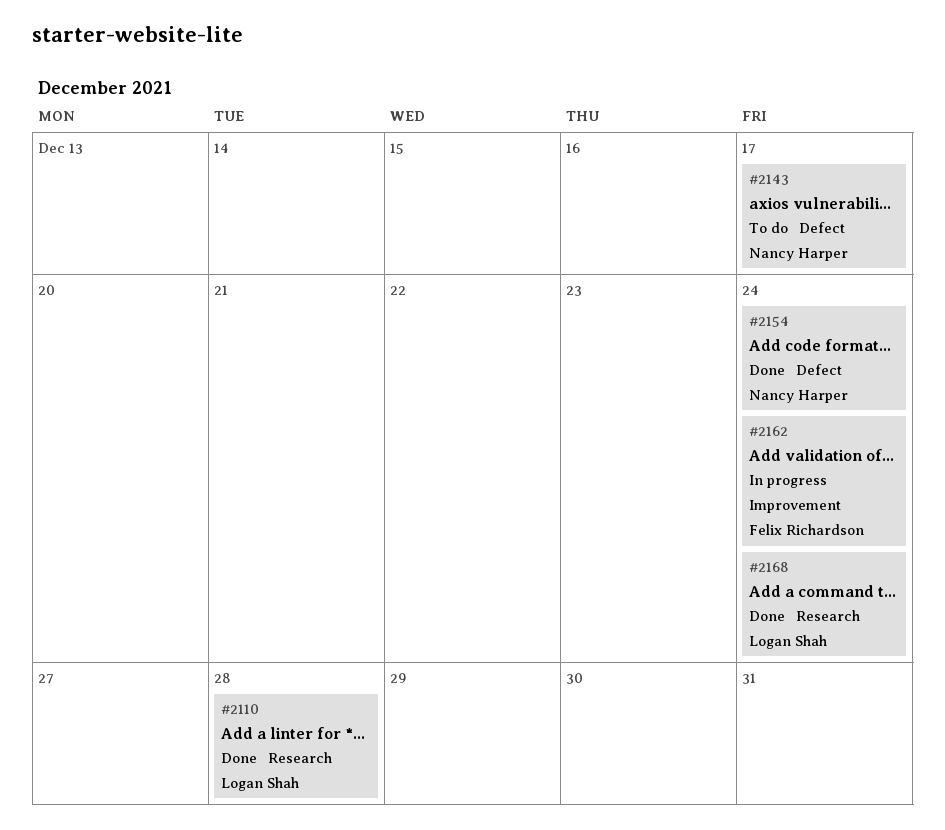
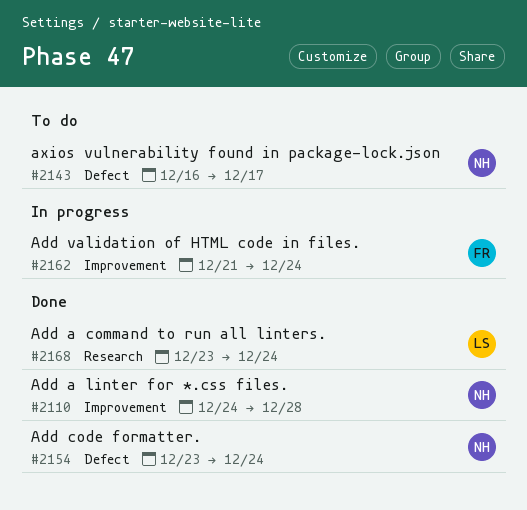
#2110, owner: Logan Shah -> Nancy Harper
#2110, label: Research -> Improvement

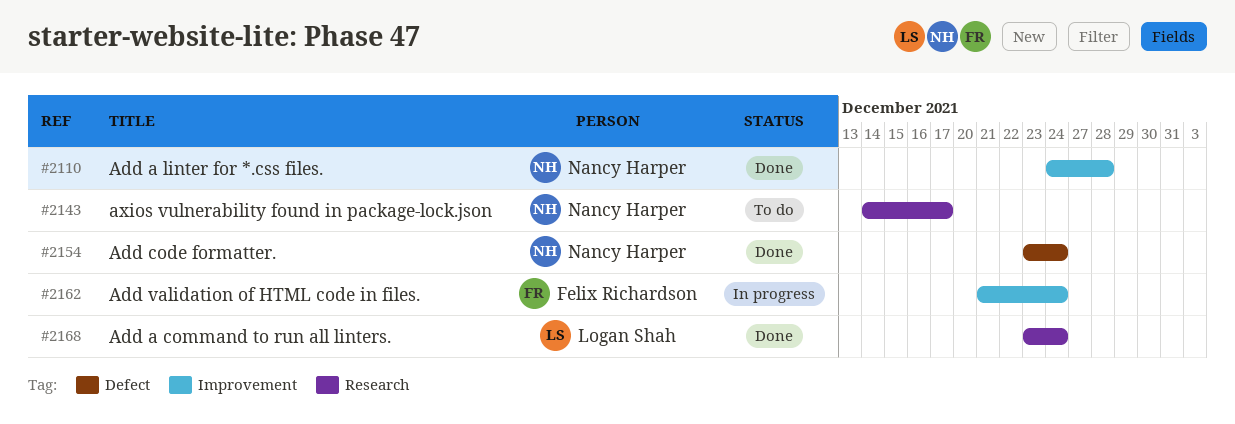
#2143, label: Defect -> Research
#2143, start: Dec 16 -> Dec 14

